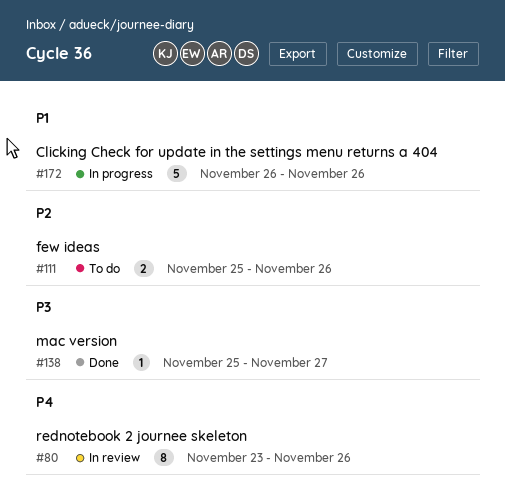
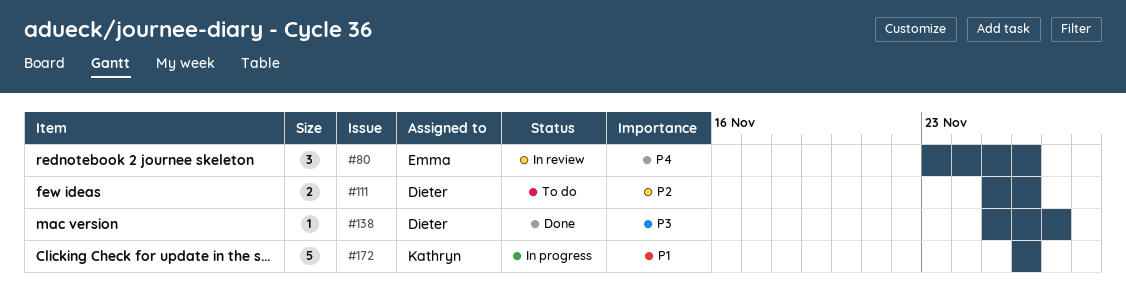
#80, estimate: 8 -> 3

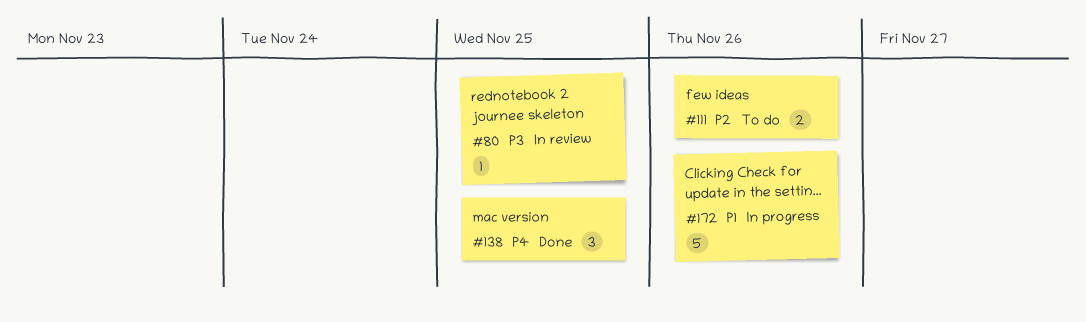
#80, priority: P4 -> P3
#80, estimate: 3 -> 1
#80, due: Nov 26 -> Nov 25
#138, priority: P3 -> P4
#138, estimate: 1 -> 3
#138, due: Nov 27 -> Nov 25

